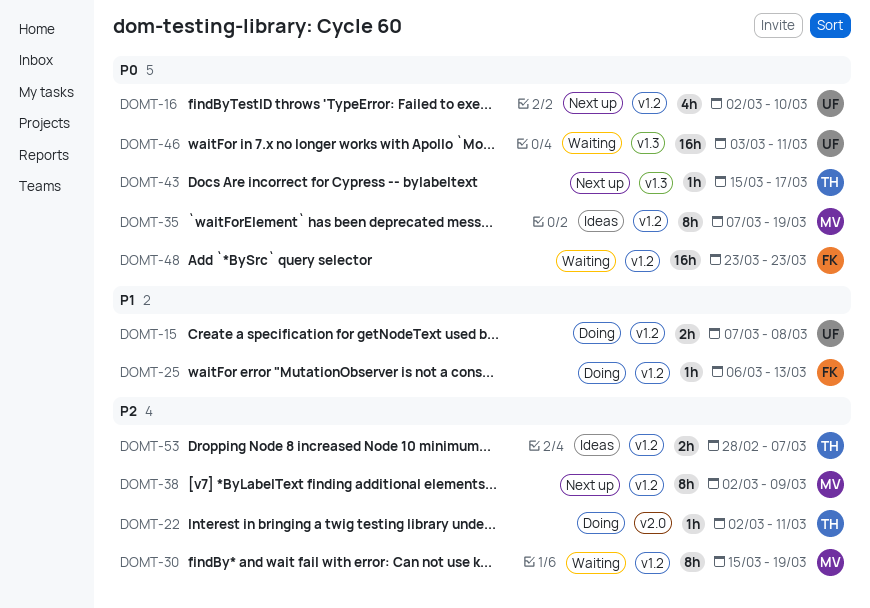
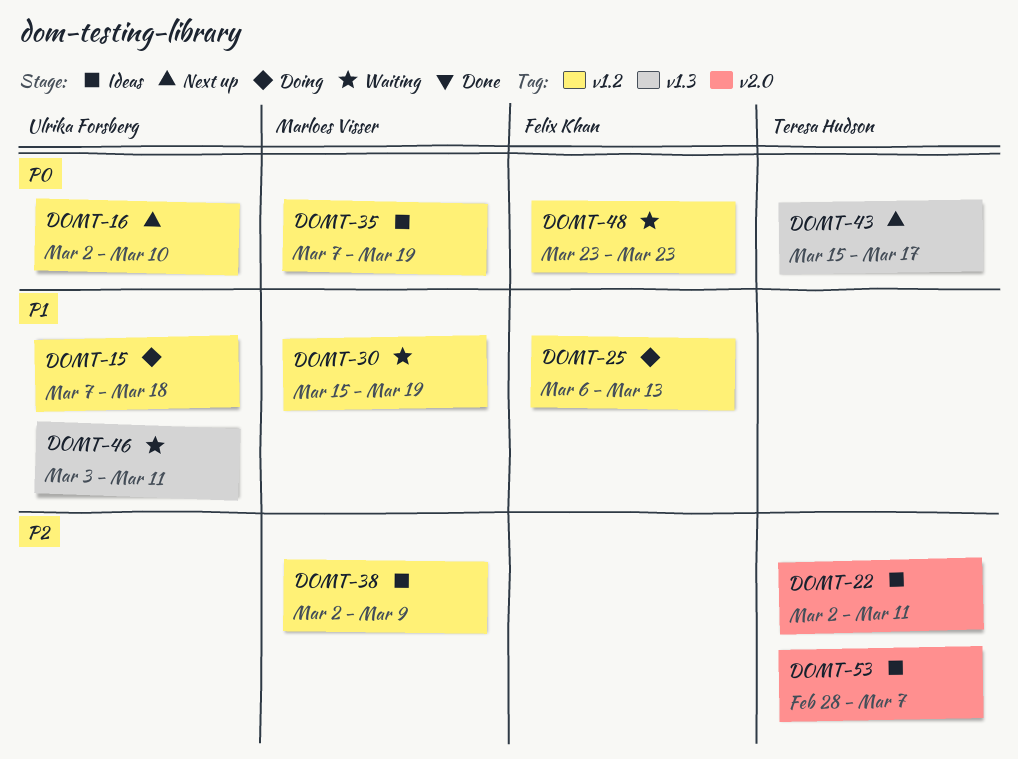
DOMT-15, due: Mar 8 -> Mar 18
DOMT-22, status: Doing -> Ideas
DOMT-30, priority: P2 -> P1
DOMT-38, status: Next up -> Ideas
DOMT-46, priority: P0 -> P1
DOMT-53, label: v1.2 -> v2.0

